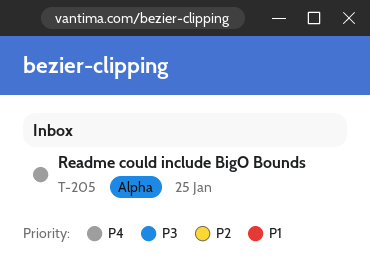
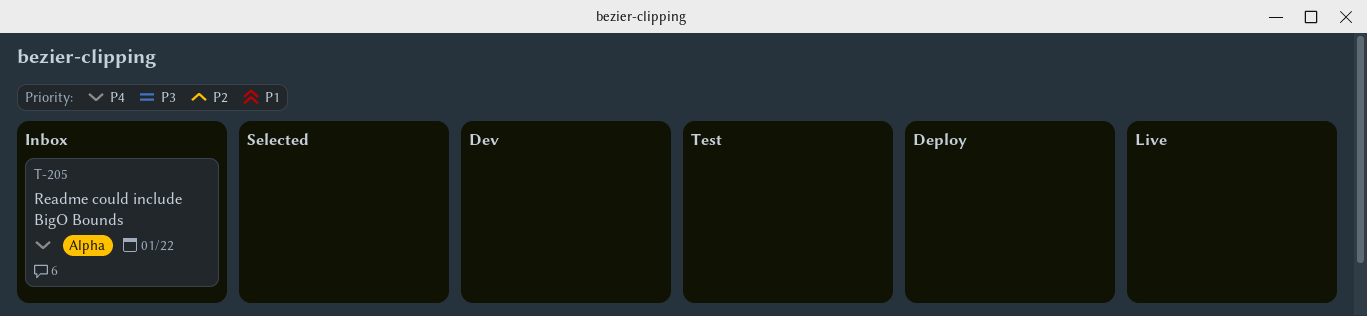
T-205, due: Jan 25 -> Jan 22

